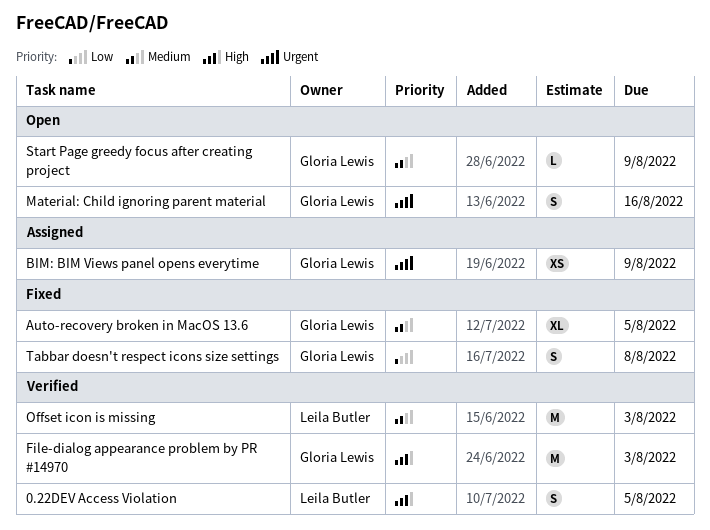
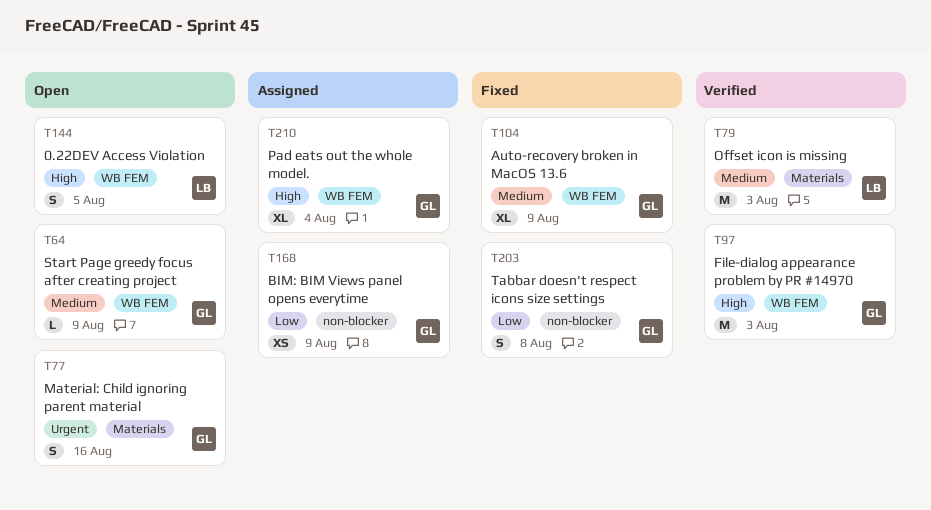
0.22DEV Access Violation, status: Verified -> Open
Auto-recovery broken in MacOS 13.6, due: Aug 5 -> Aug 9
BIM: BIM Views panel opens everytime, priority: Urgent -> Low
Pad eats out the whole model.: none -> present

